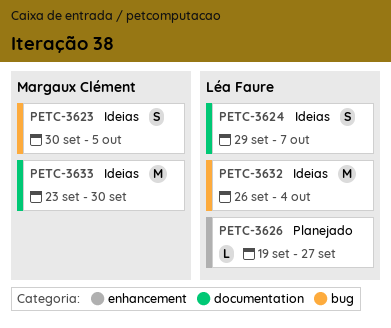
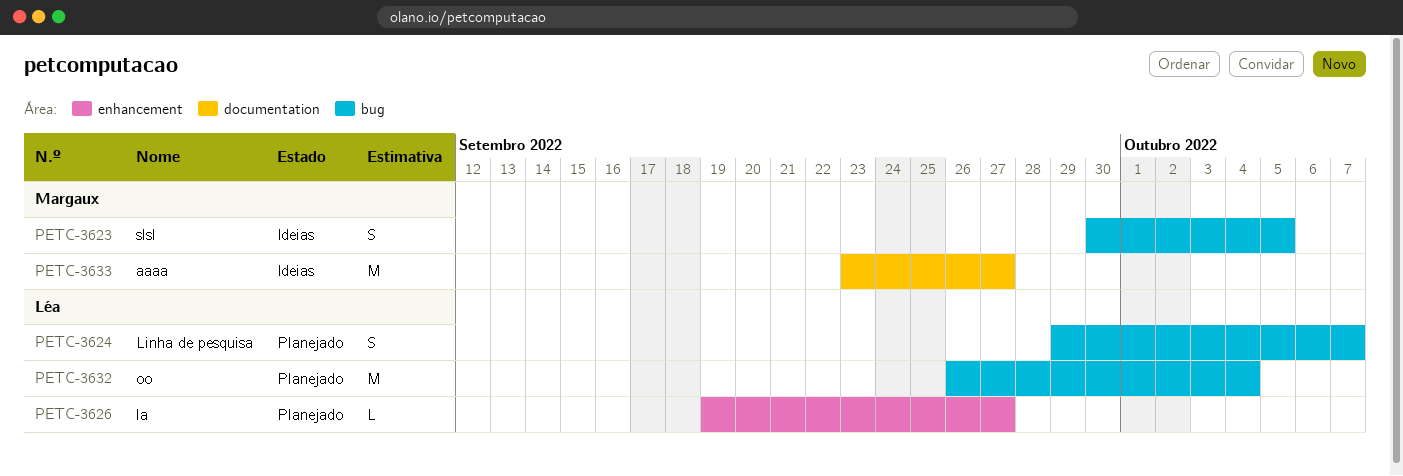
PETC-3624, status: Ideias -> Planejado
PETC-3624, label: documentation -> bug
PETC-3632, status: Ideias -> Planejado
PETC-3633, due: Sep 30 -> Sep 27

